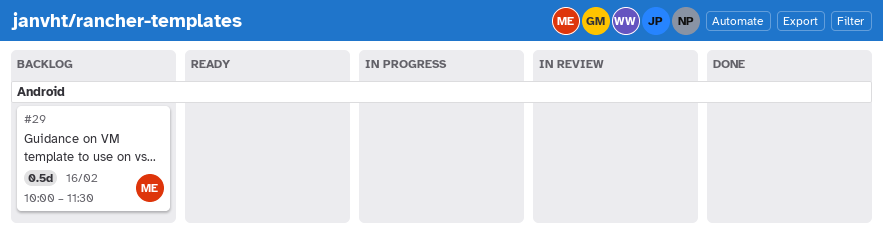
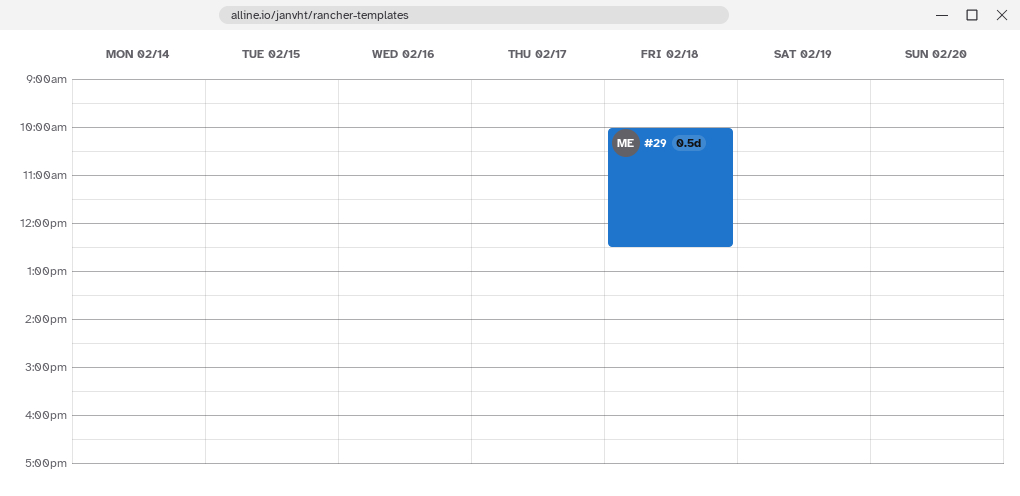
#29, day: Feb 16 -> Feb 18
#29, ends: 11:30 -> 12:30

